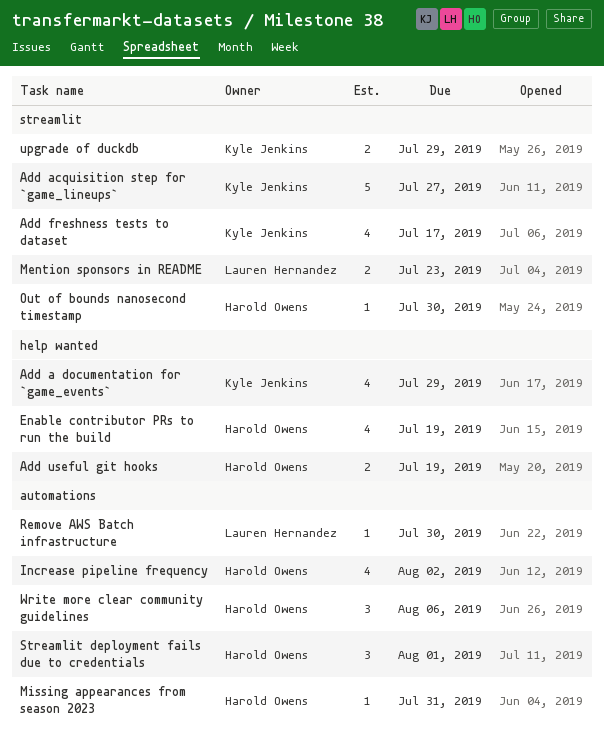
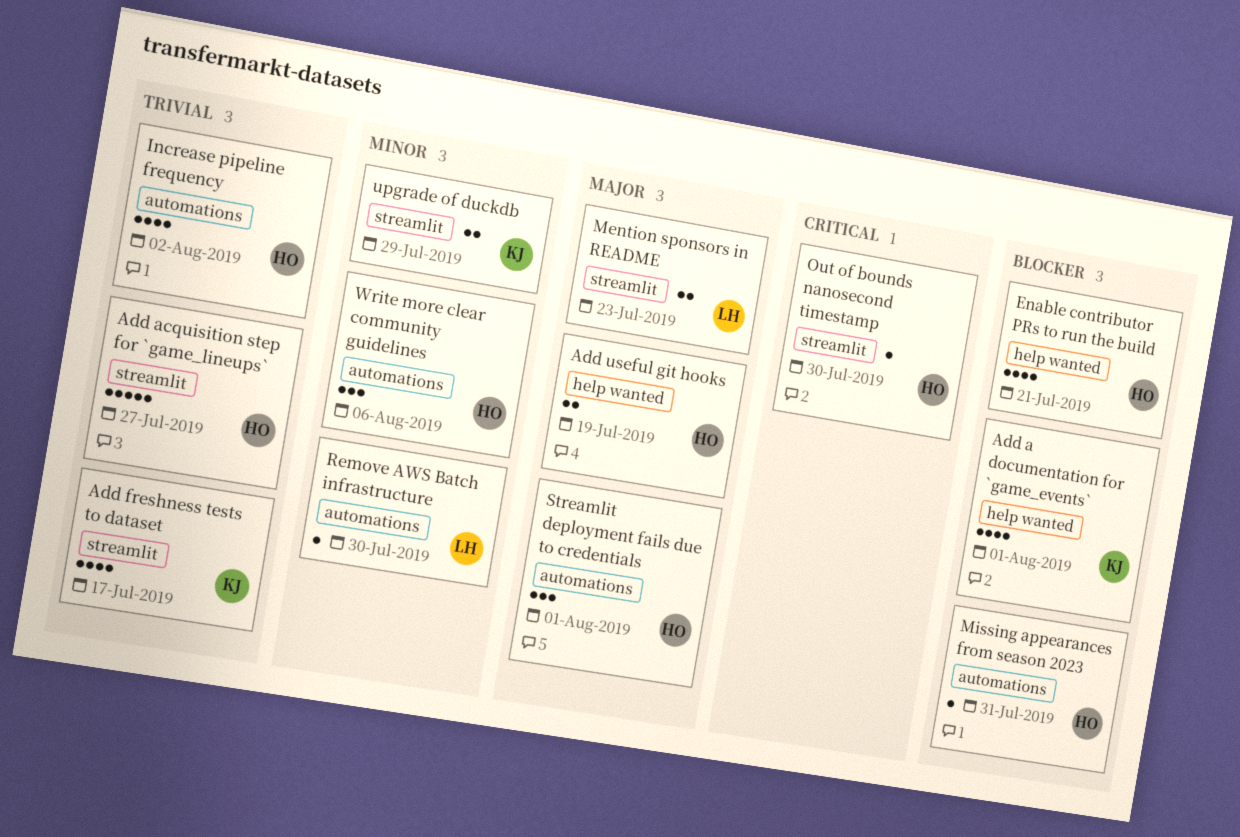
Add a documentation for `game_events`, due: Jul 29 -> Aug 1
Add acquisition step for `game_lineups`, owner: Kyle Jenkins -> Harold Owens
Enable contributor PRs to run the build, due: Jul 19 -> Jul 21

